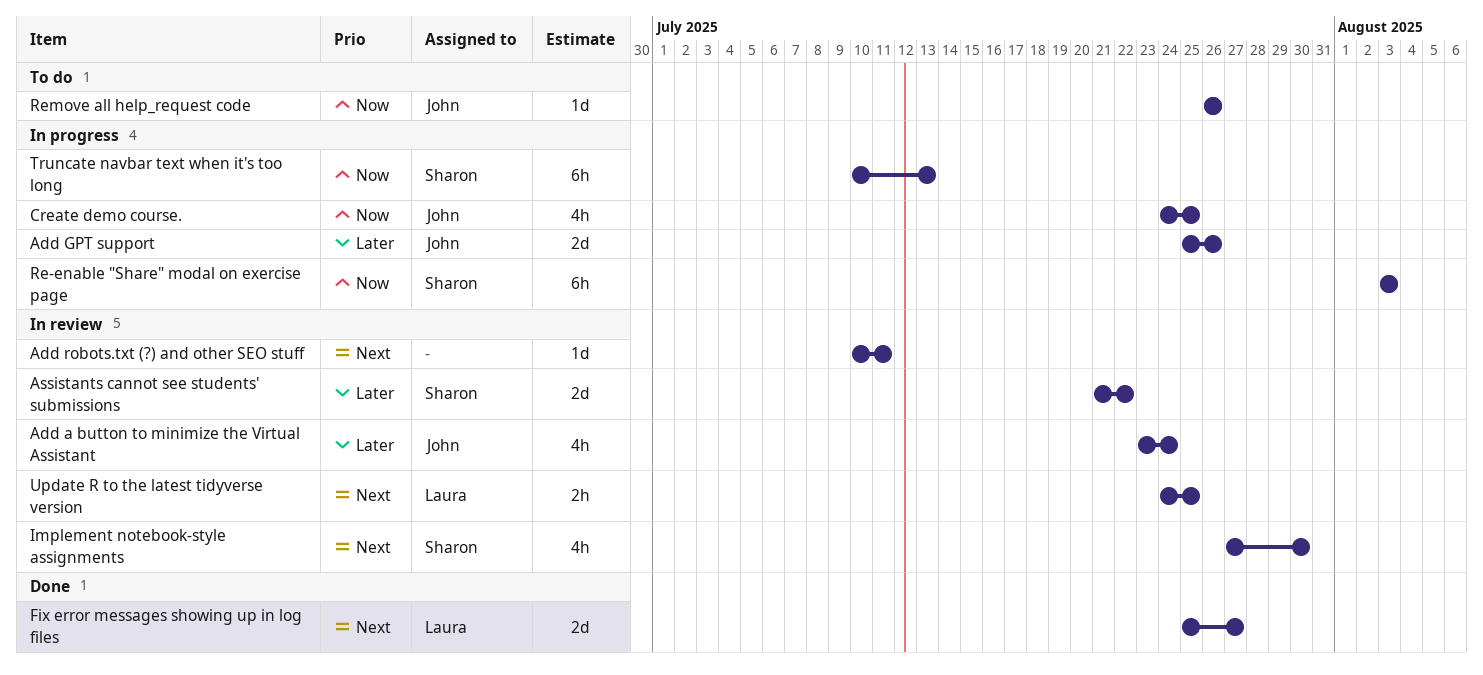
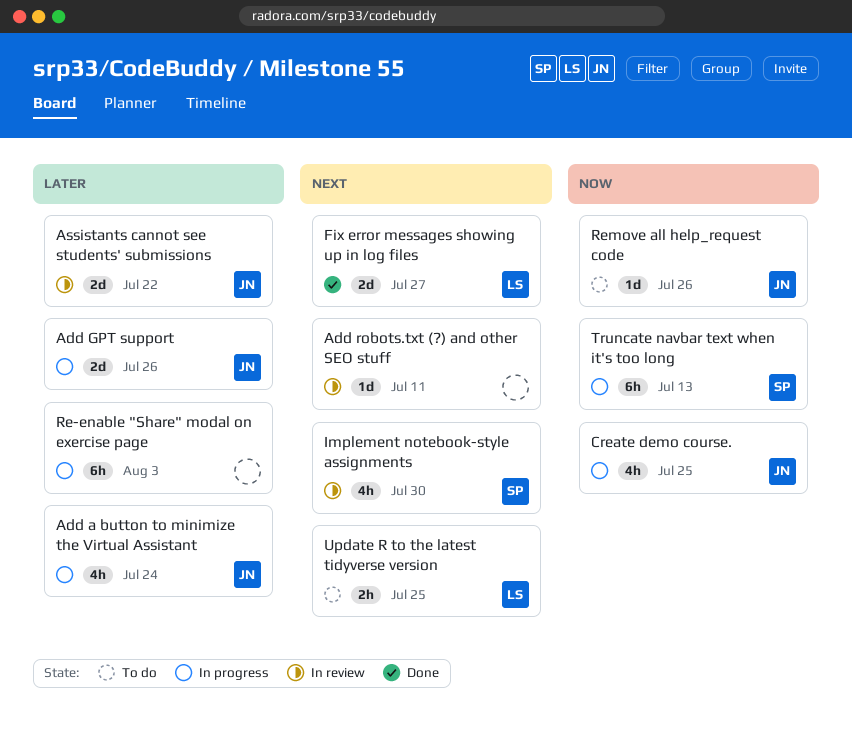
Add a button to minimize the Virtual Assistant, status: In review -> In progress
Assistants cannot see students' submissions, owner: Sharon -> John
Re-enable "Share" modal on exercise page, owner: Sharon -> none
Re-enable "Share" modal on exercise page, priority: Now -> Later
Update R to the latest tidyverse version, status: In review -> To do

